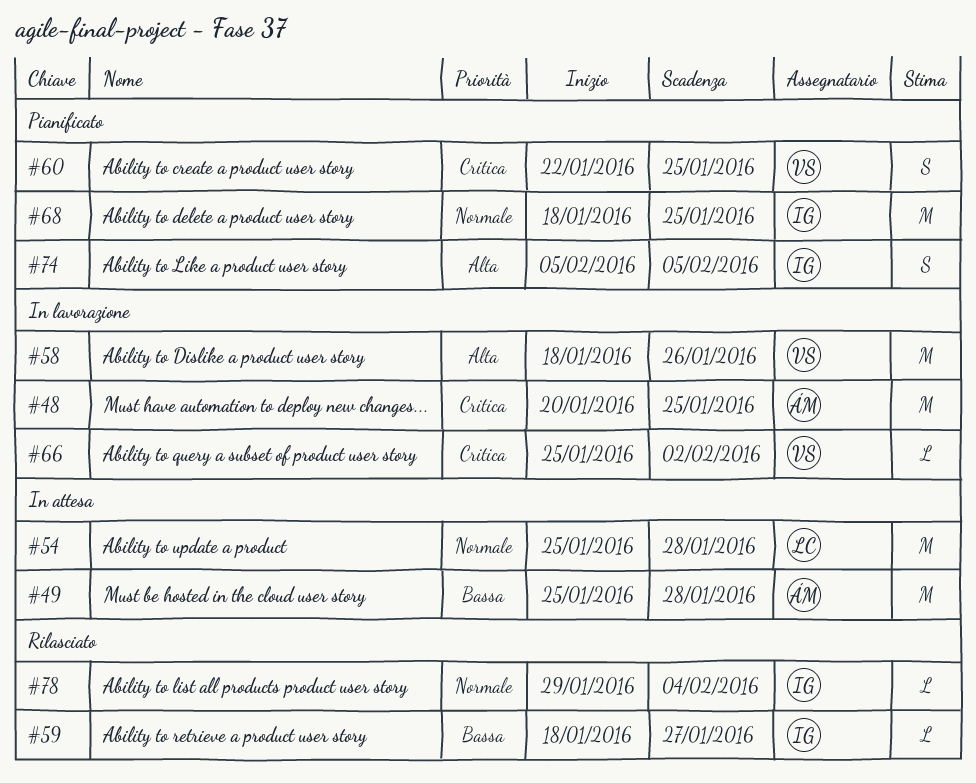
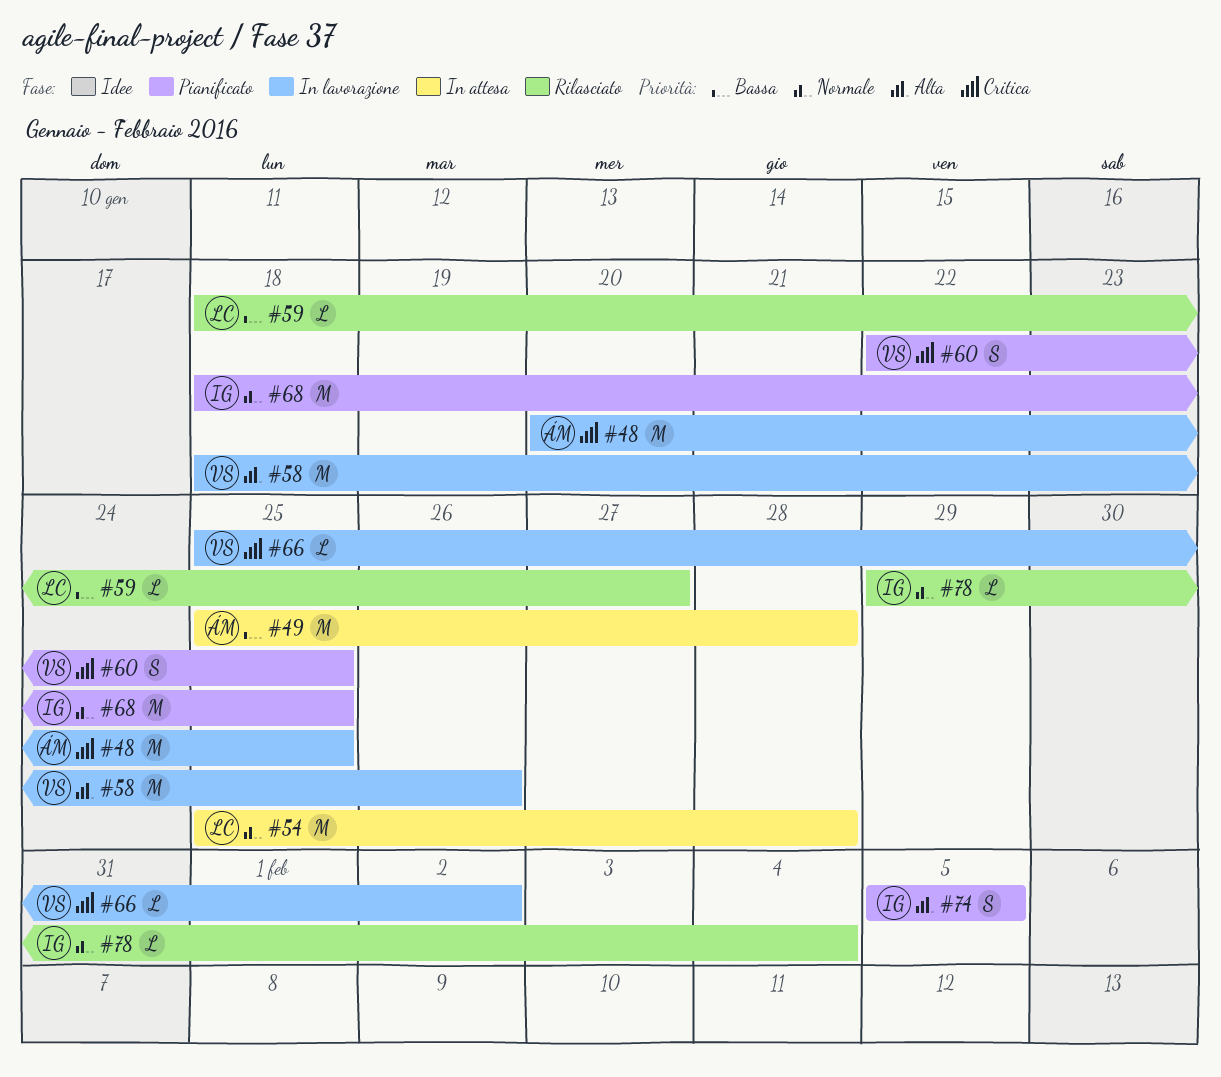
#59, owner: IG -> LC

